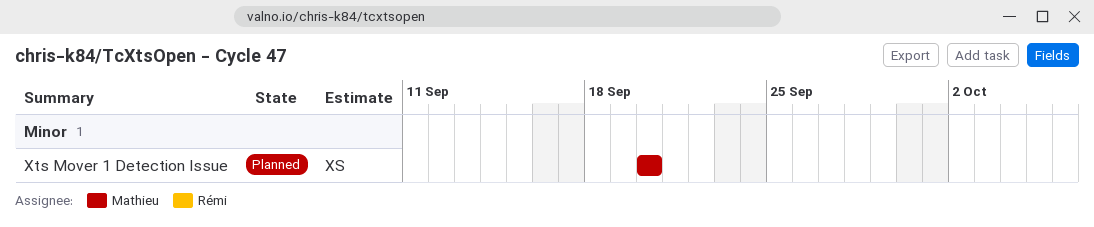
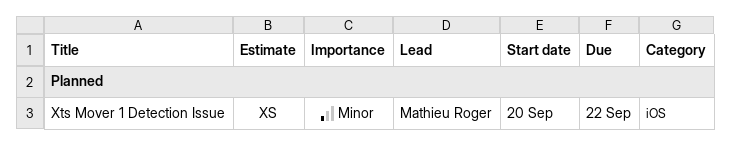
Xts Mover 1 Detection Issue, due: Sep 20 -> Sep 22

